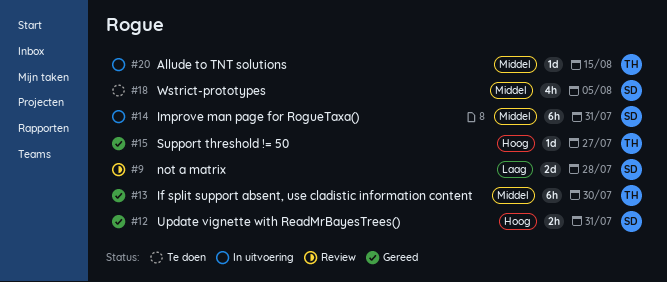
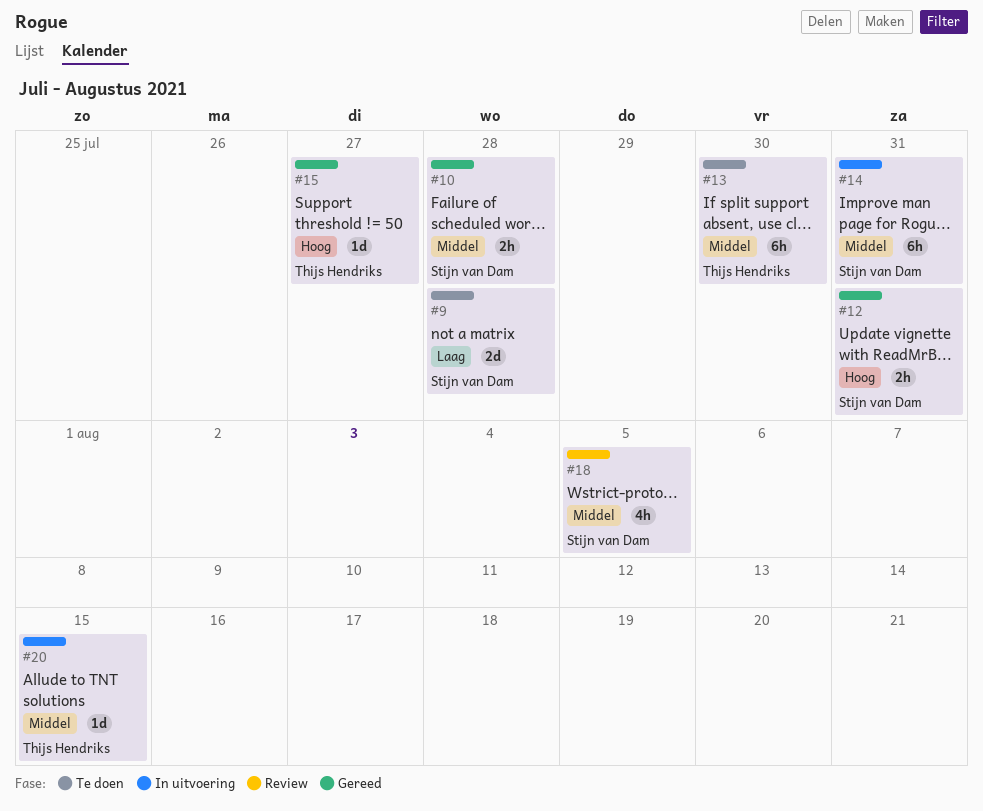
#9, status: Review -> Te doen
#10: none -> present
#13, status: Gereed -> Te doen
#18, status: Te doen -> Review

